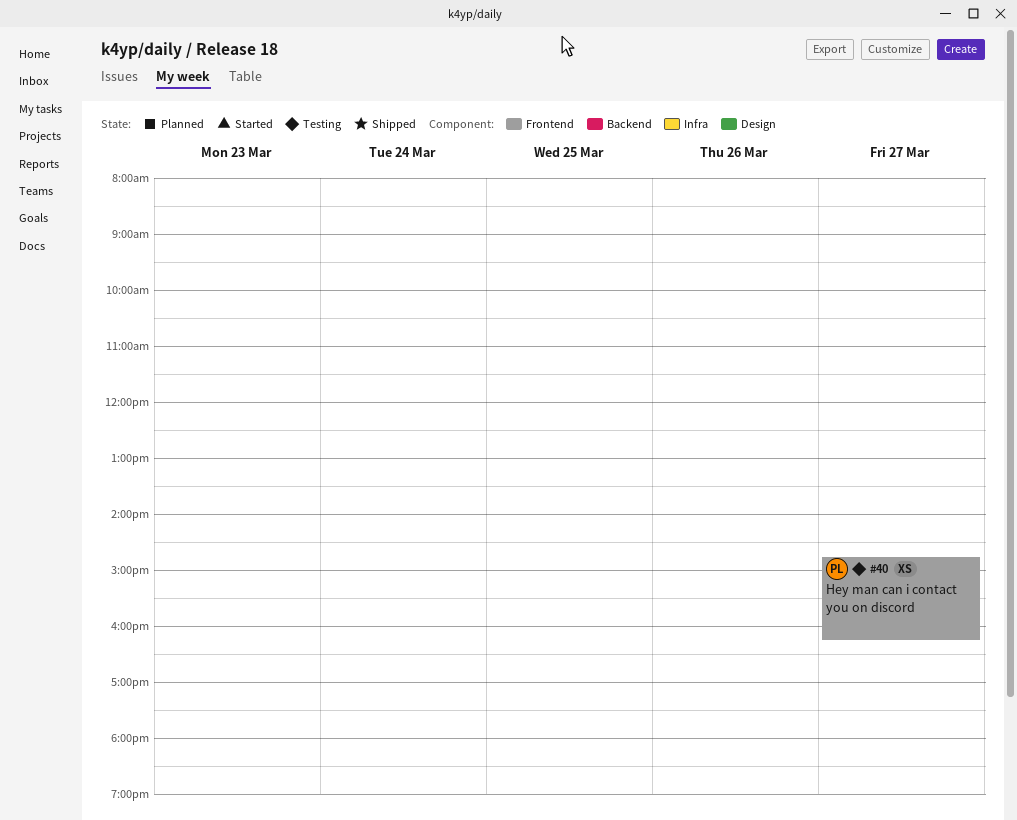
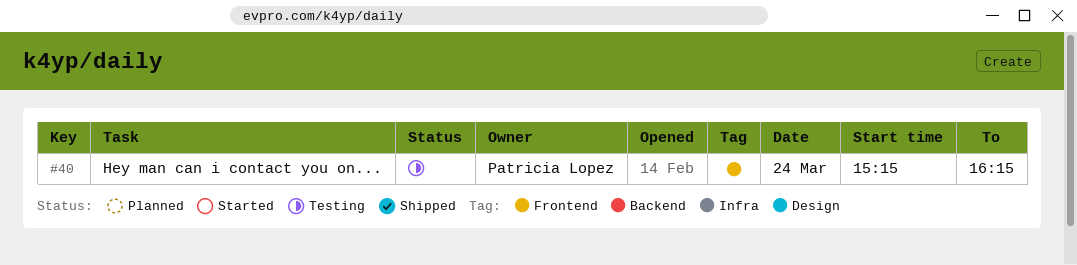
#40, day: Mar 27 -> Mar 24
#40, begins: 14:45 -> 15:15

